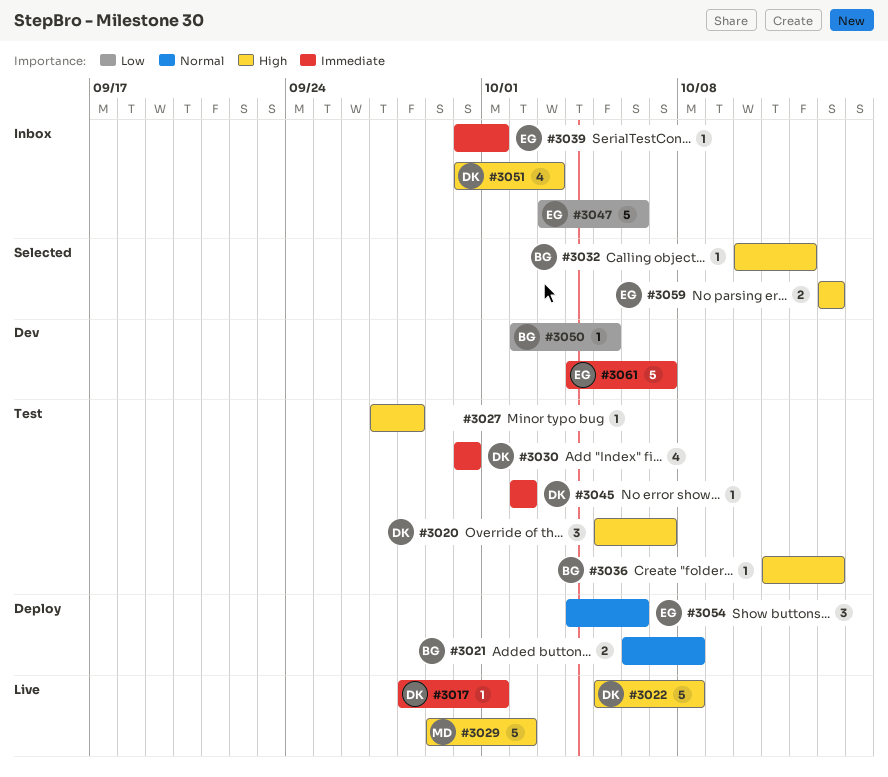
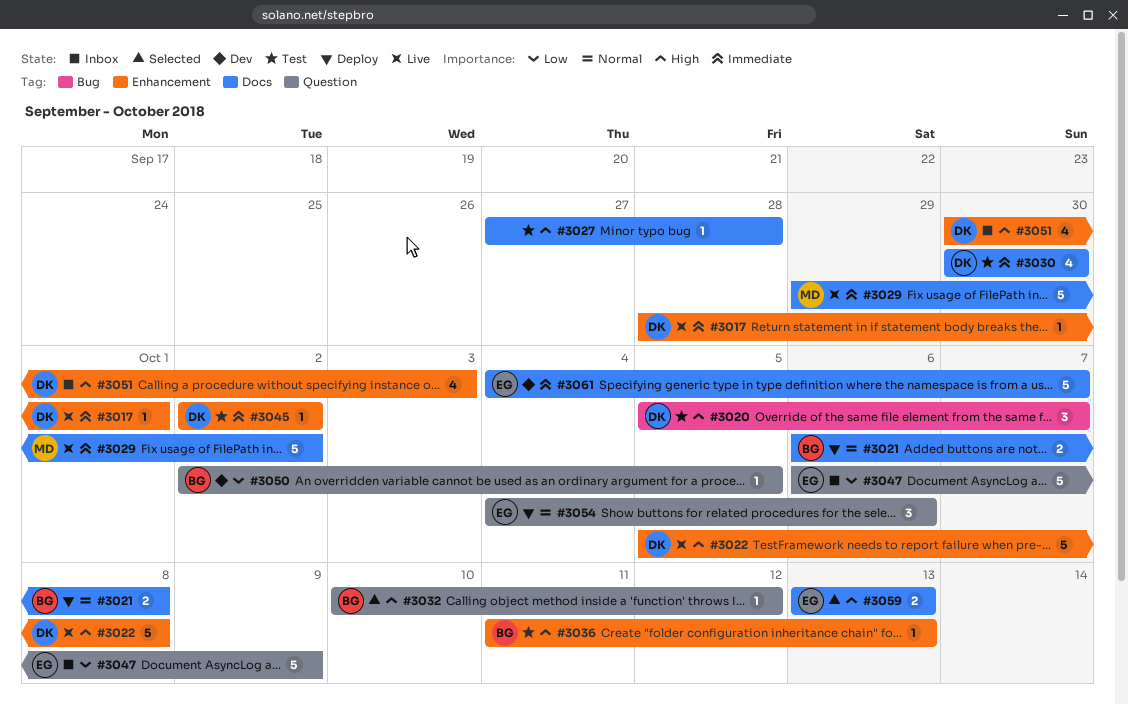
#3029, priority: High -> Immediate
#3039: present -> none
#3047, start: Oct 3 -> Oct 6
#3047, due: Oct 6 -> Oct 9

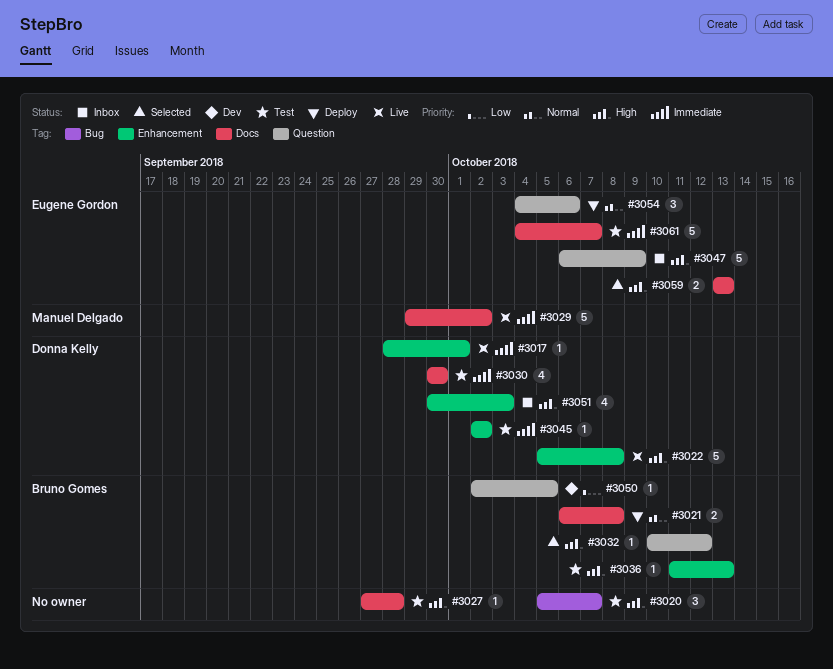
#3020, owner: Donna Kelly -> none
#3047, priority: Low -> High
#3061, status: Dev -> Test

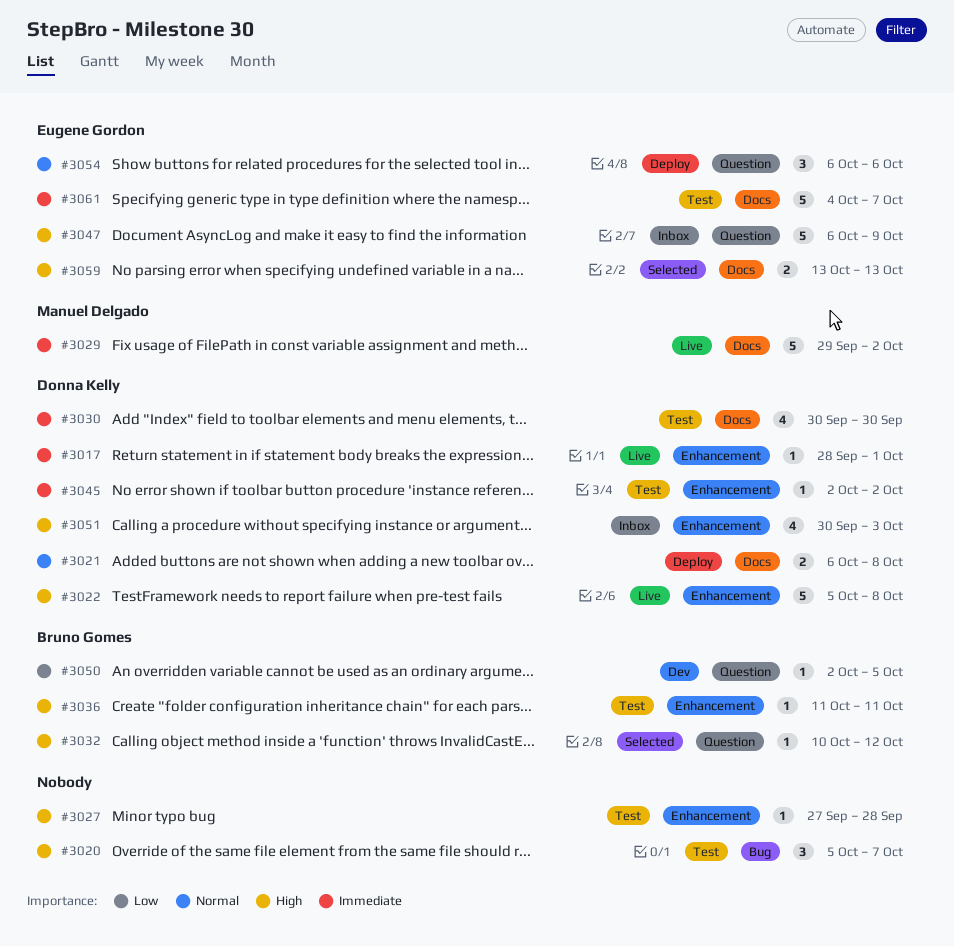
#3021, owner: Bruno Gomes -> Donna Kelly
#3027, label: Docs -> Enhancement
#3036, due: Oct 13 -> Oct 11
#3054, start: Oct 4 -> Oct 6

